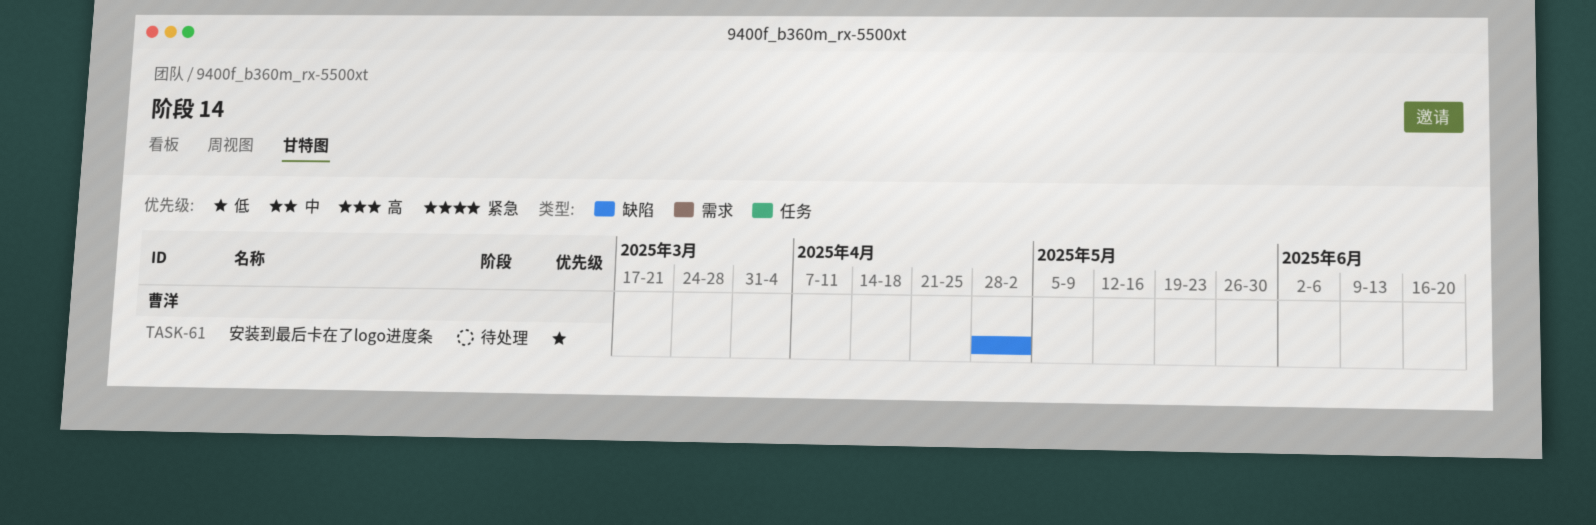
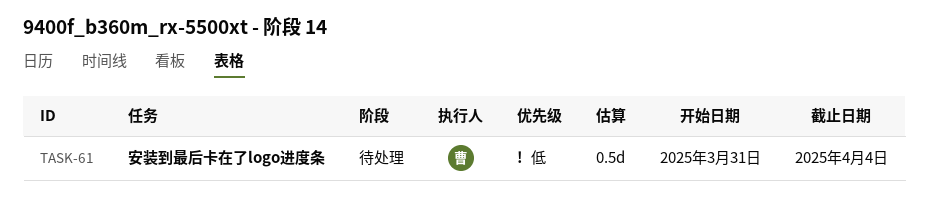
TASK-61, start: Apr 28 -> Mar 31
TASK-61, due: May 2 -> Apr 4

